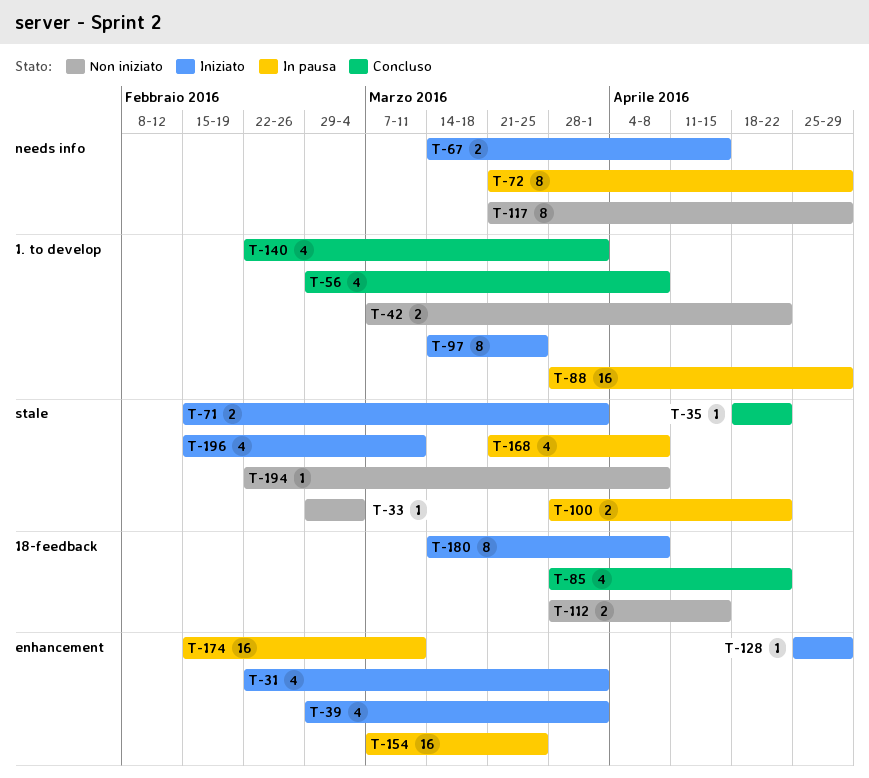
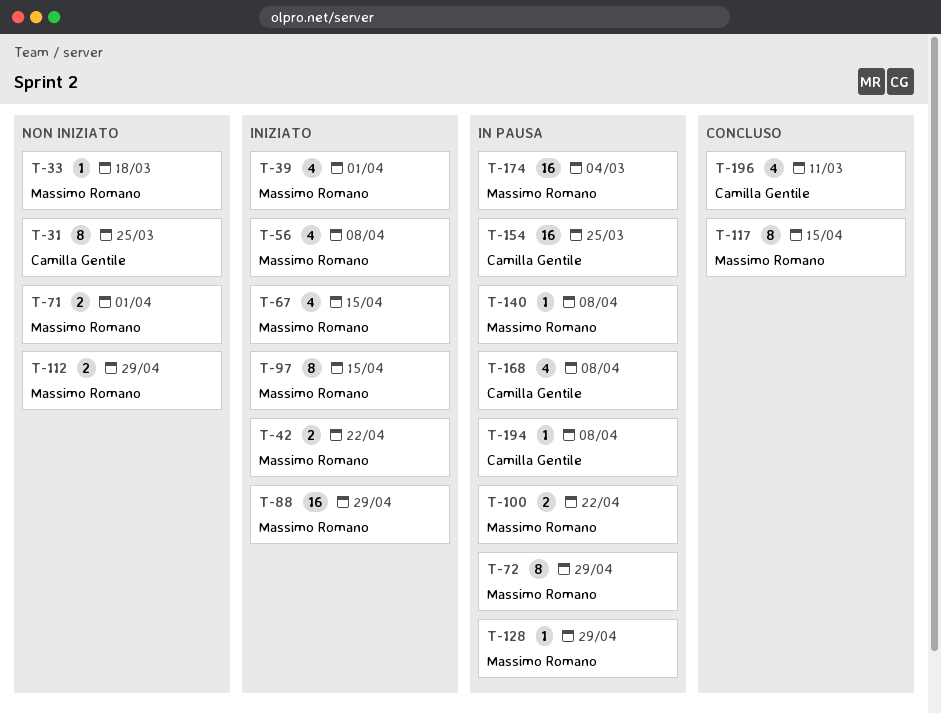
T-31, status: Iniziato -> Non iniziato
T-31, estimate: 4 -> 8
T-31, due: Apr 1 -> Mar 25
T-33, due: Mar 4 -> Mar 18
T-35: present -> none
T-42, status: Non iniziato -> Iniziato
T-56, status: Concluso -> Iniziato
T-67, estimate: 2 -> 4
T-71, status: Iniziato -> Non iniziato
T-85: present -> none
T-88, status: In pausa -> Iniziato
T-97, due: Mar 25 -> Apr 15
T-112, due: Apr 15 -> Apr 29
T-117, status: Non iniziato -> Concluso
T-117, due: Apr 29 -> Apr 15
T-128, status: Iniziato -> In pausa
T-140, status: Concluso -> In pausa
T-140, estimate: 4 -> 1
T-140, due: Apr 1 -> Apr 8
T-174, due: Mar 11 -> Mar 4
T-180: present -> none
T-194, status: Non iniziato -> In pausa
T-196, status: Iniziato -> Concluso

